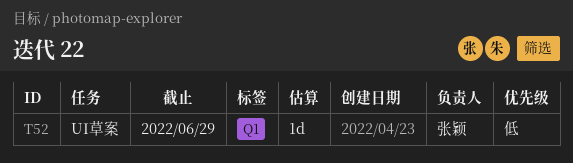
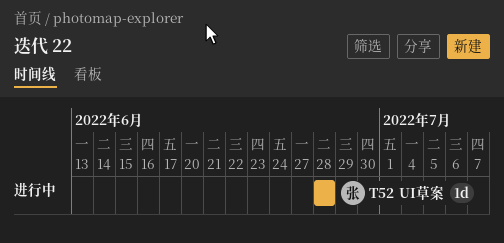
T52, due: Jun 29 -> Jun 28

